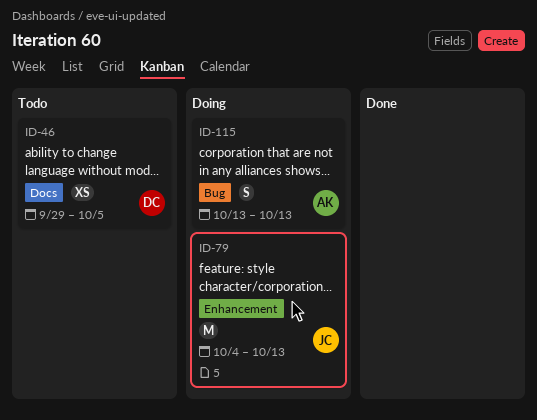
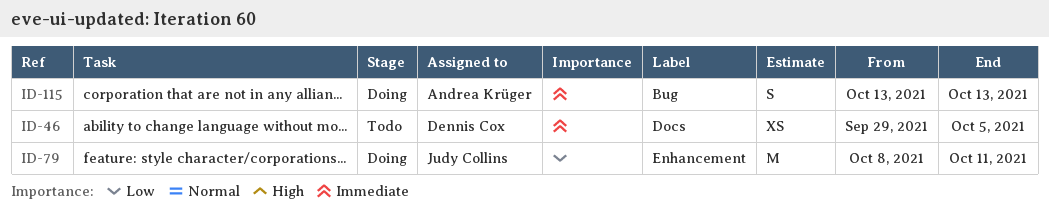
ID-79, start: Oct 4 -> Oct 8
ID-79, due: Oct 13 -> Oct 11

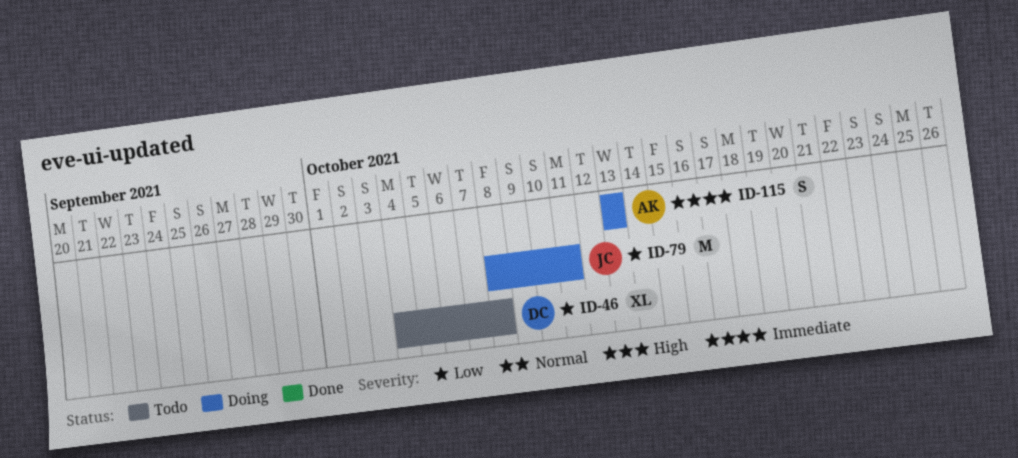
ID-46, priority: Immediate -> Low
ID-46, estimate: XS -> XL
ID-46, start: Sep 29 -> Oct 4
ID-46, due: Oct 5 -> Oct 8

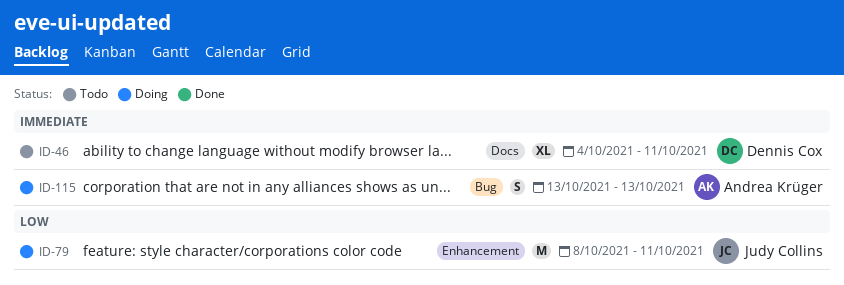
ID-46, priority: Low -> Immediate
ID-46, due: Oct 8 -> Oct 11

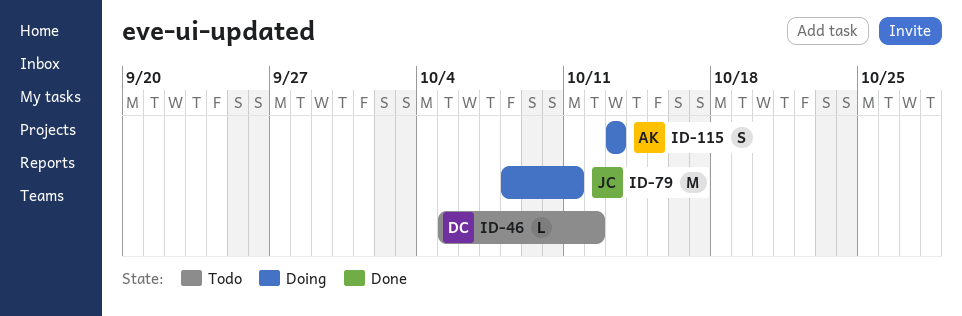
ID-46, estimate: XL -> L
ID-46, start: Oct 4 -> Oct 5
ID-46, due: Oct 11 -> Oct 12

